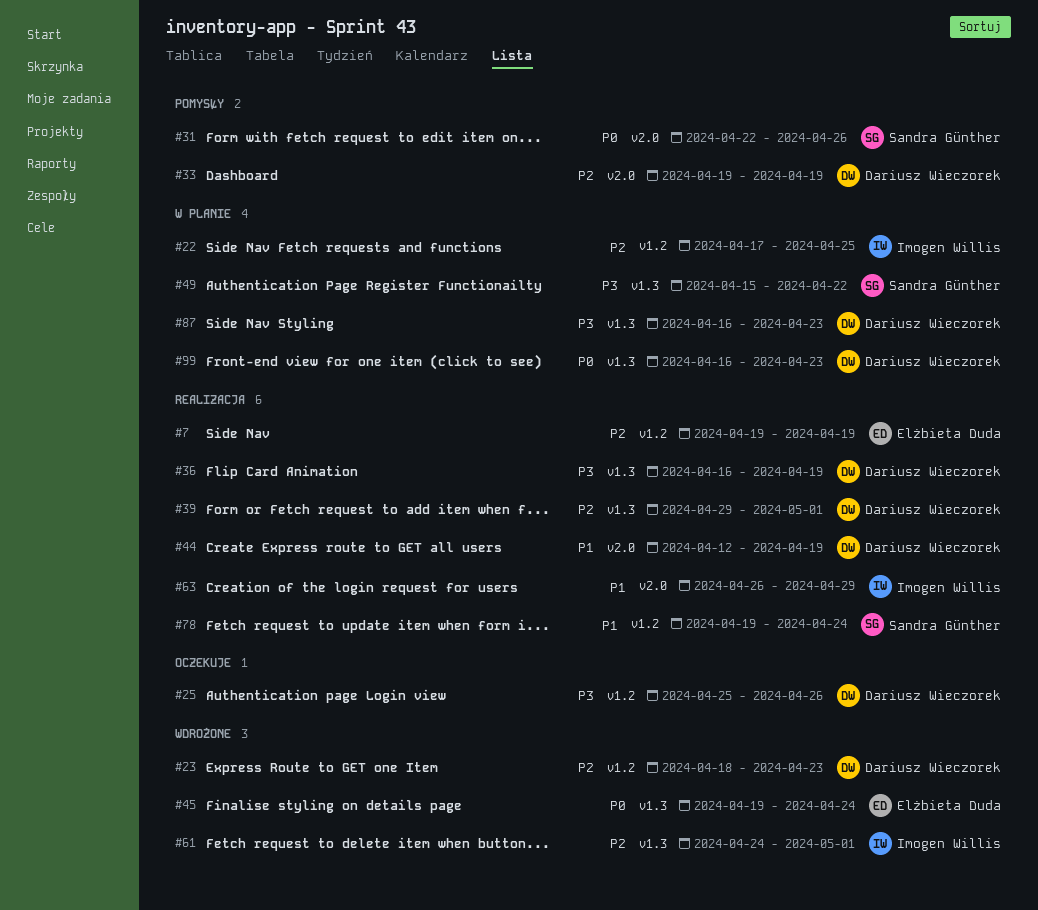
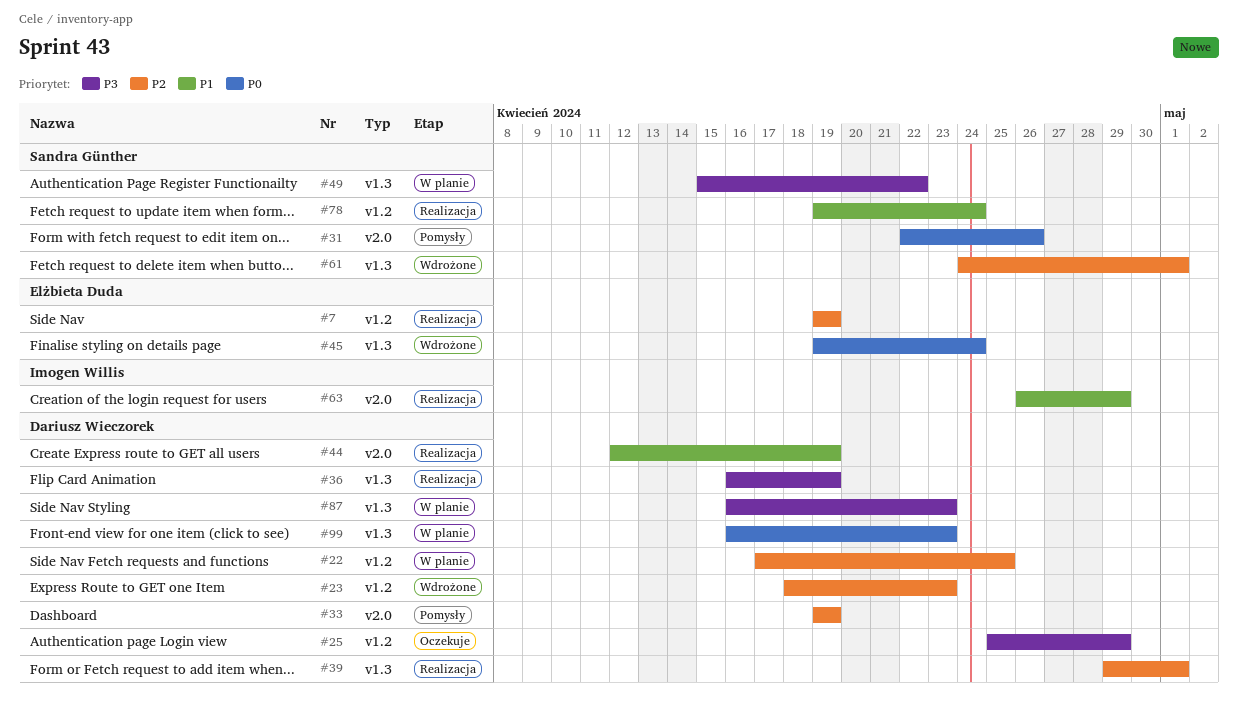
#22, owner: Imogen Willis -> Dariusz Wieczorek
#25, due: Apr 26 -> Apr 29
#61, owner: Imogen Willis -> Sandra Günther

